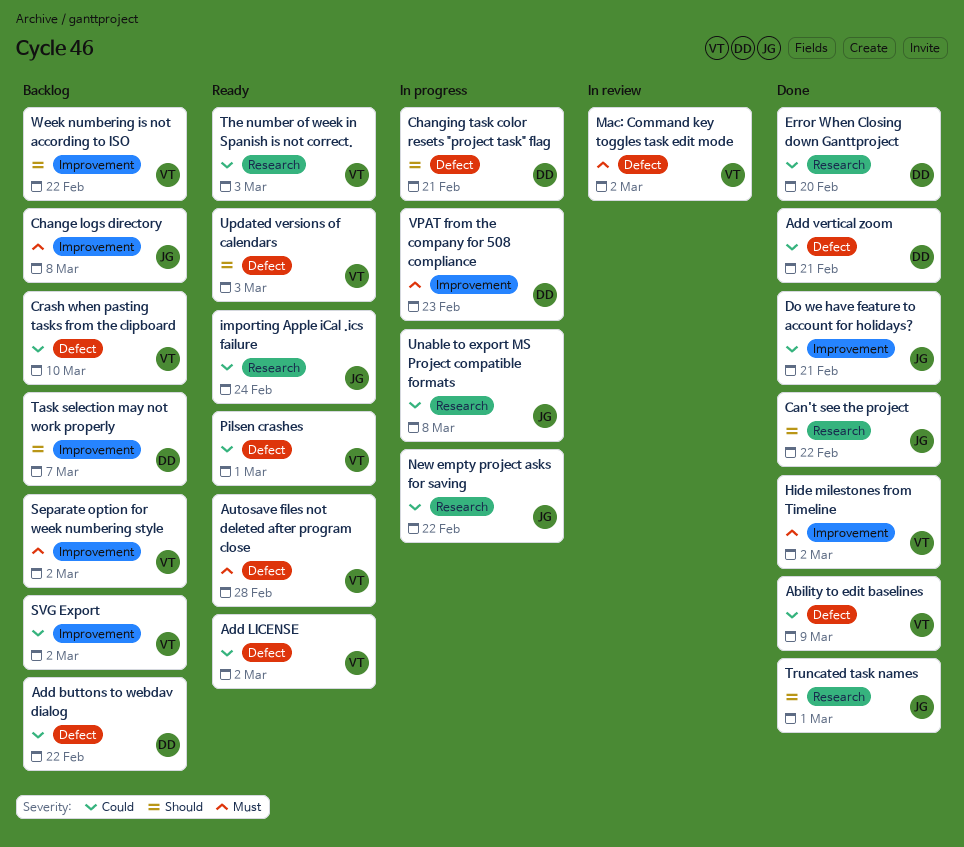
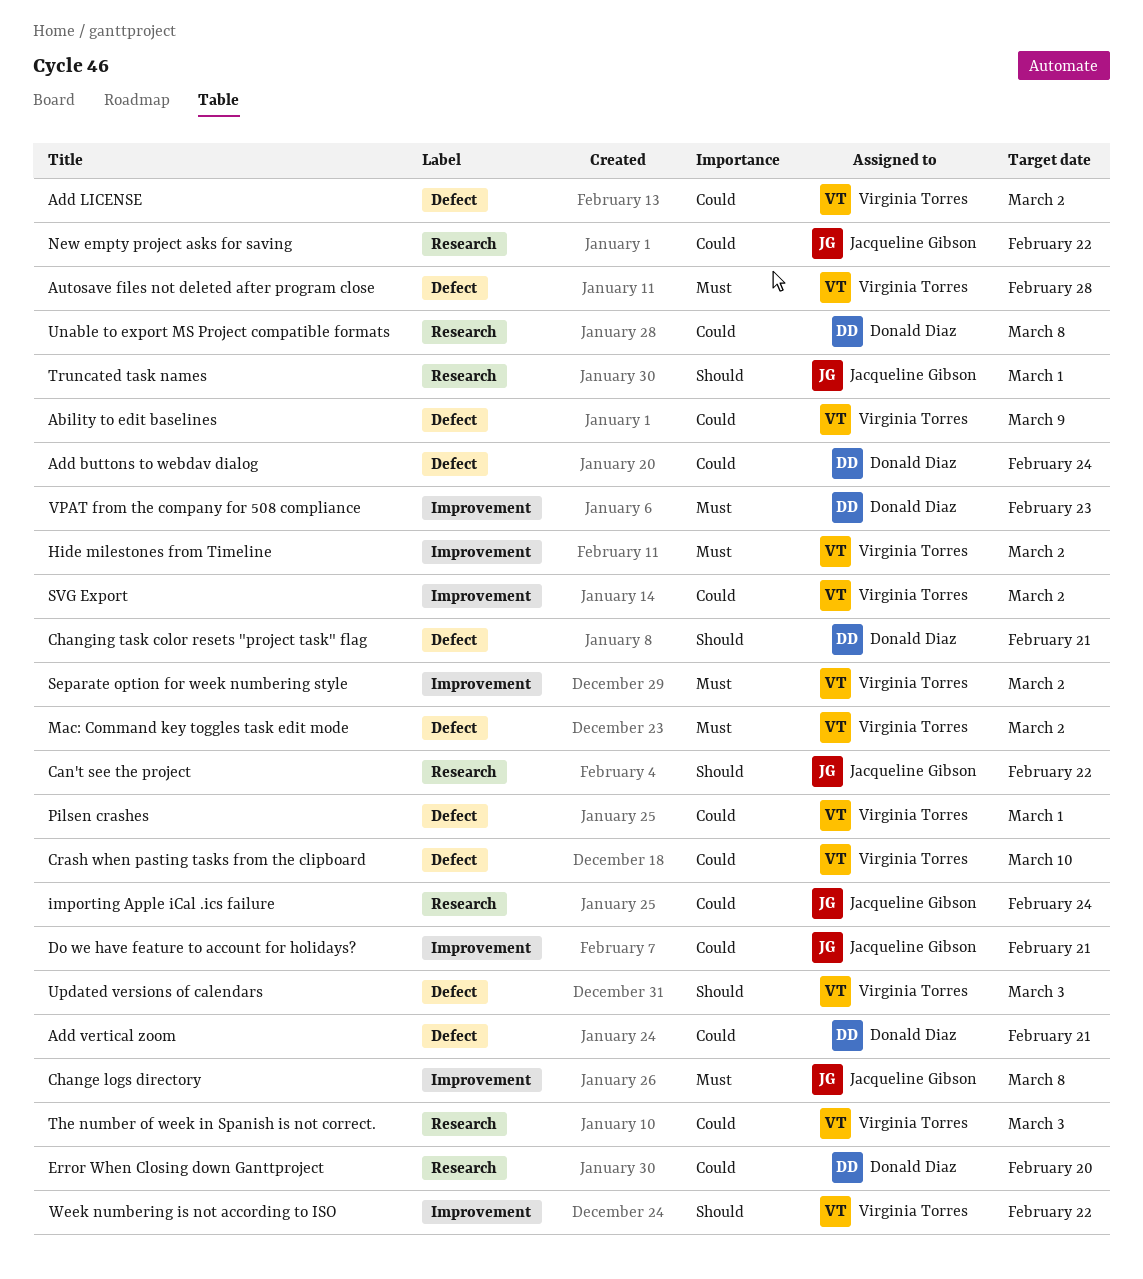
Add buttons to webdav dialog, due: Feb 22 -> Feb 24
Task selection may not work properly: present -> none
Unable to export MS Project compatible formats, owner: Jacqueline Gibson -> Donald Diaz

